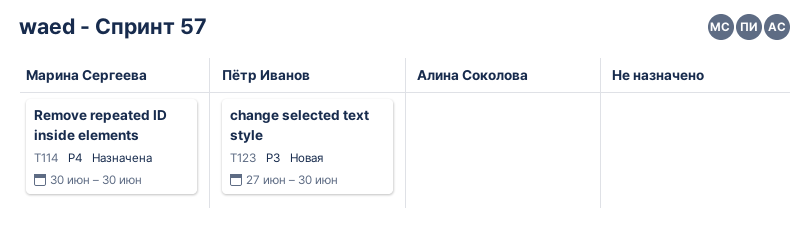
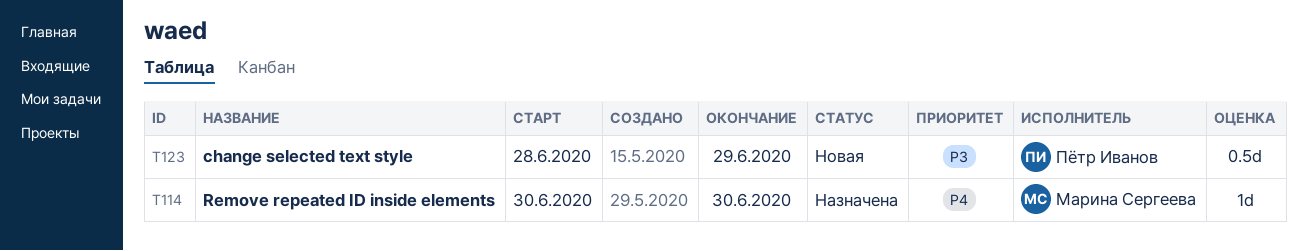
T123, start: Jun 27 -> Jun 28
T123, due: Jun 30 -> Jun 29

